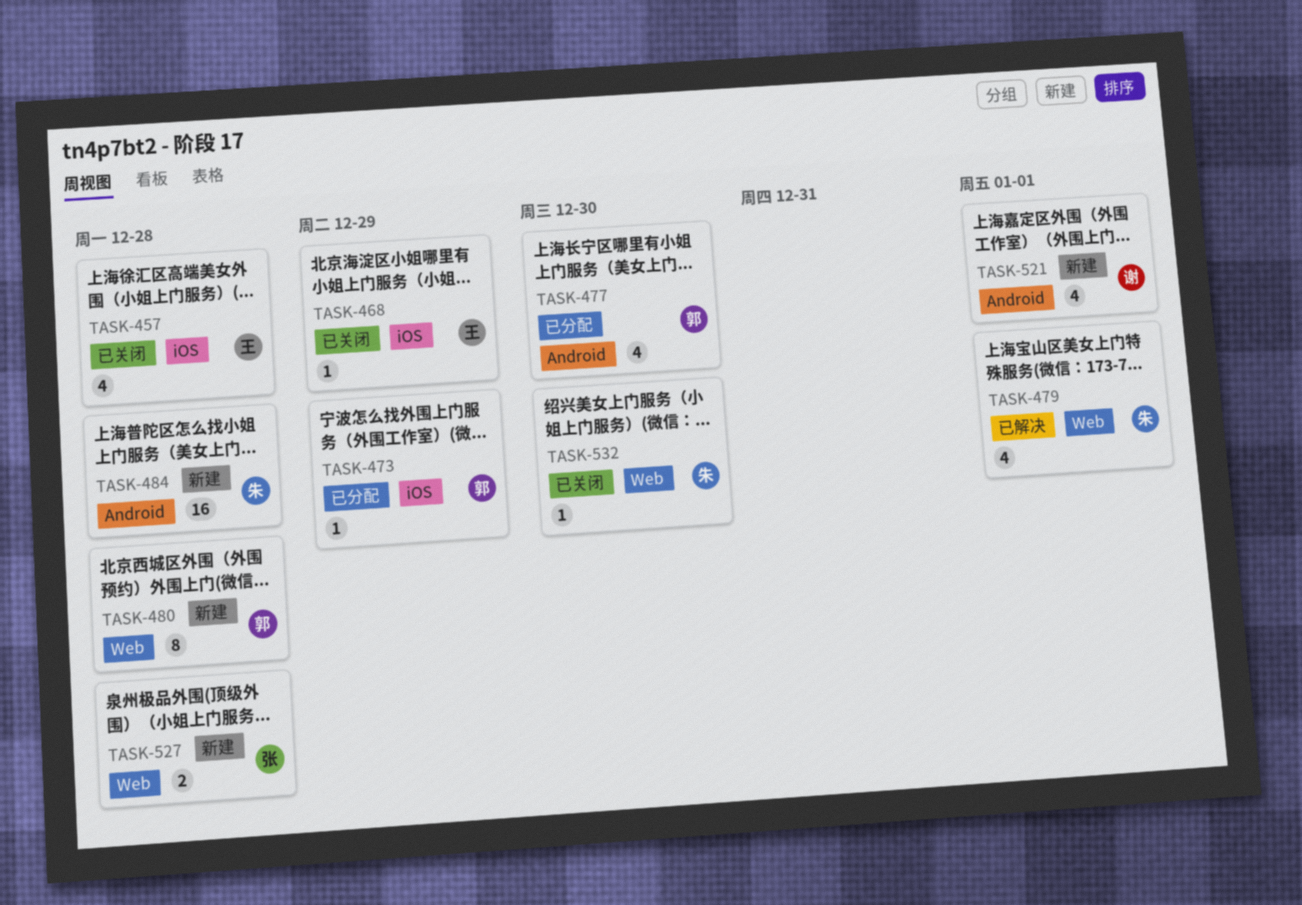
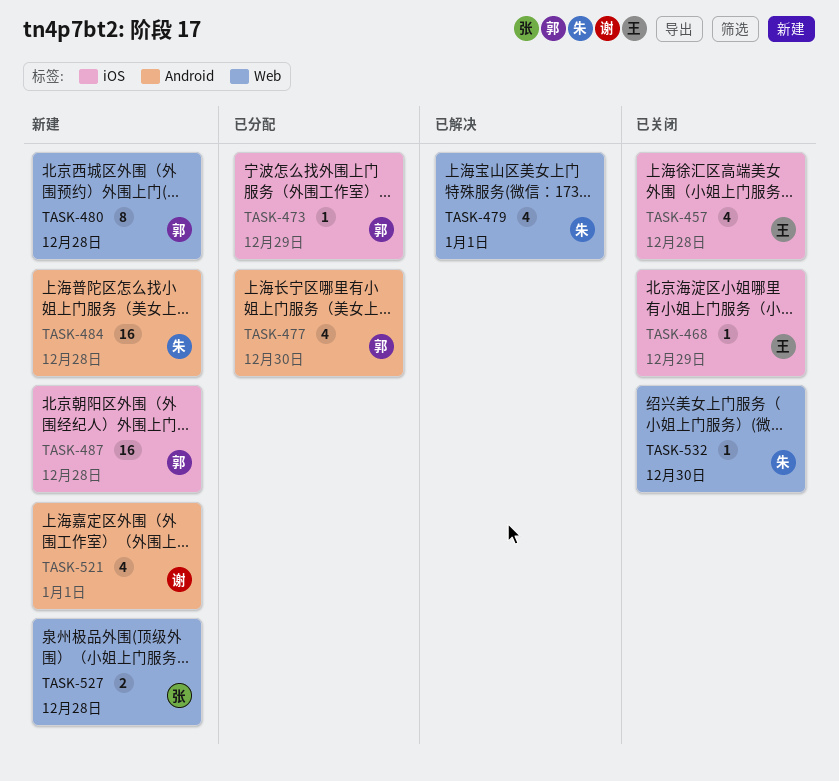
TASK-487: none -> present

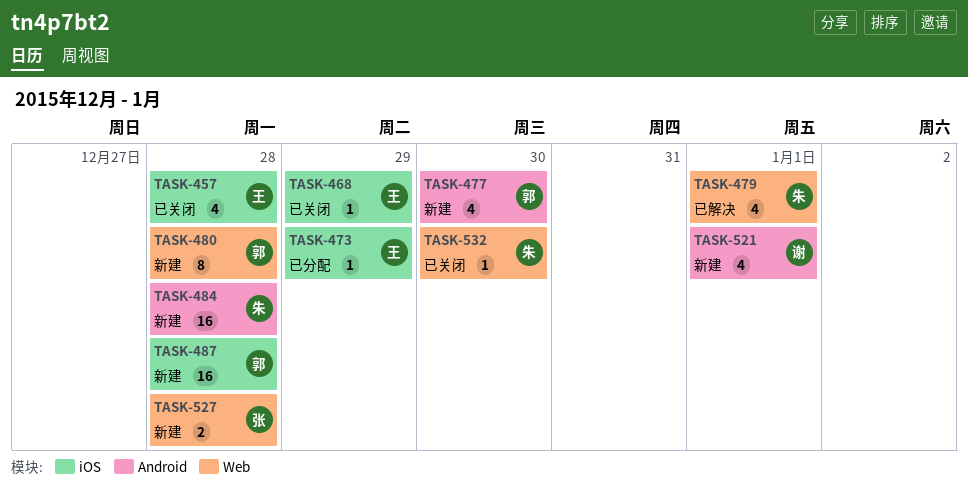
TASK-473, owner: 郭 -> 王
TASK-477, status: 已分配 -> 新建

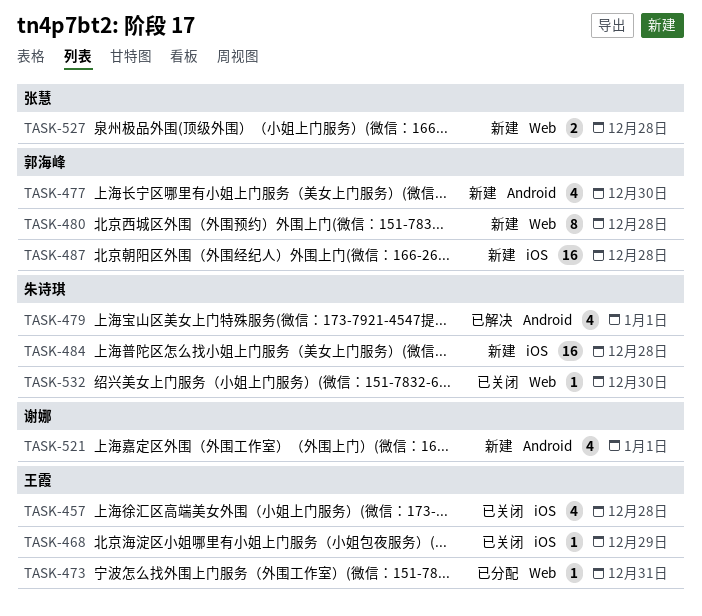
TASK-473, label: iOS -> Web
TASK-473, due: Dec 29 -> Dec 31
TASK-479, label: Web -> Android
TASK-484, label: Android -> iOS

